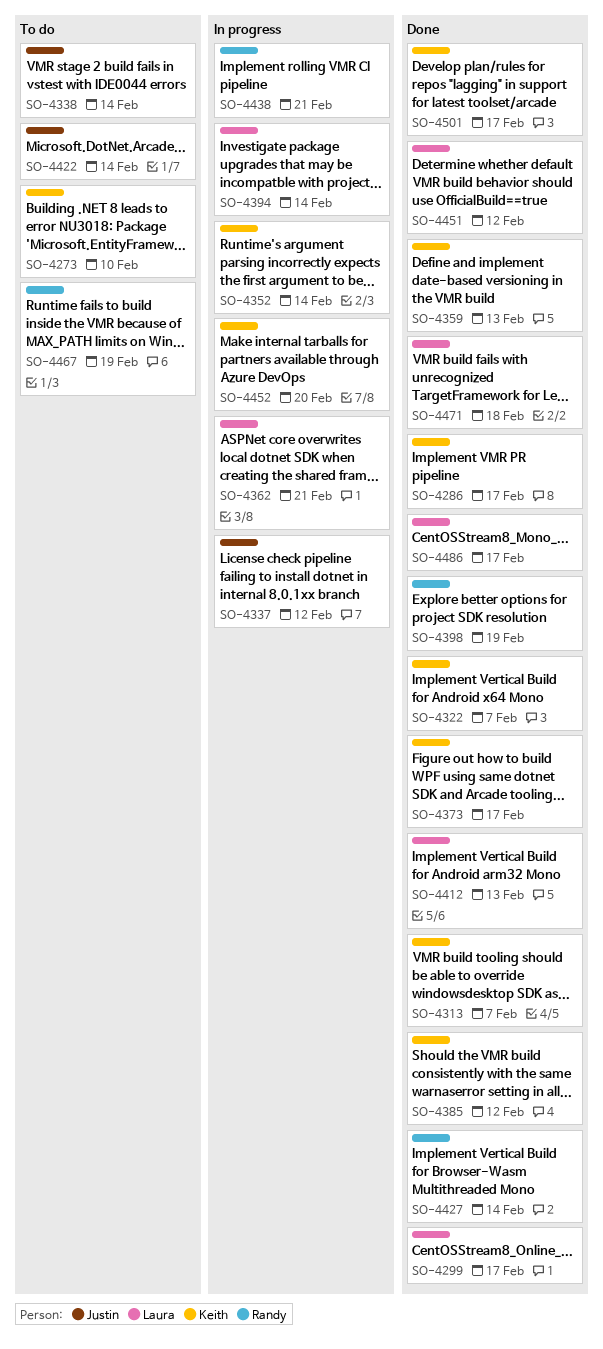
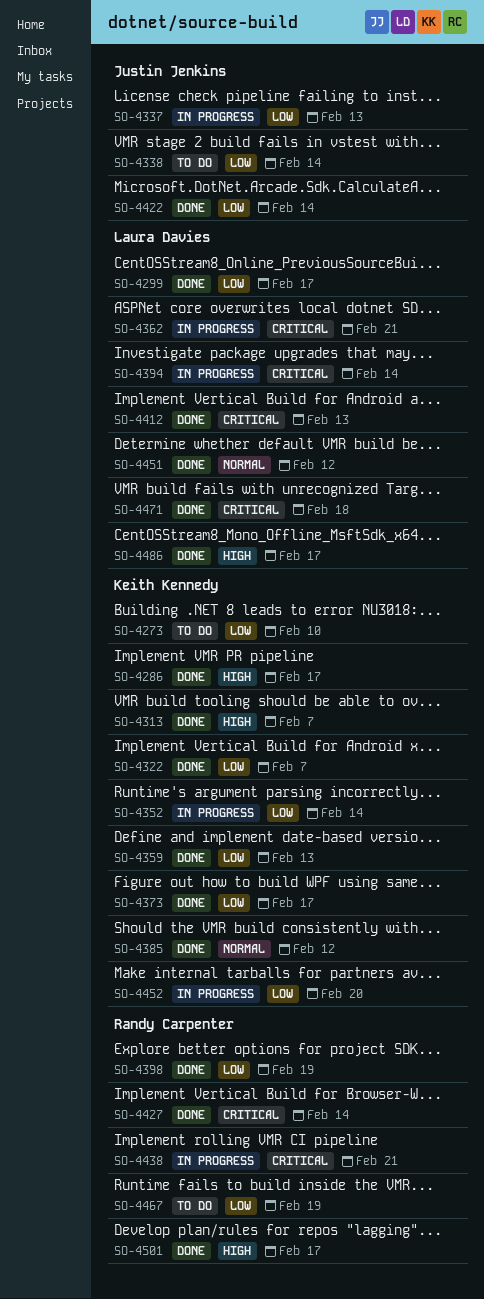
SO-4337, due: Feb 12 -> Feb 13
SO-4422, status: To do -> Done
SO-4501, owner: Keith Kennedy -> Randy Carpenter

